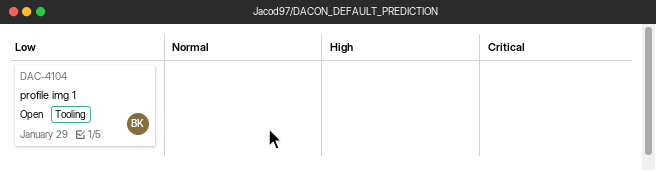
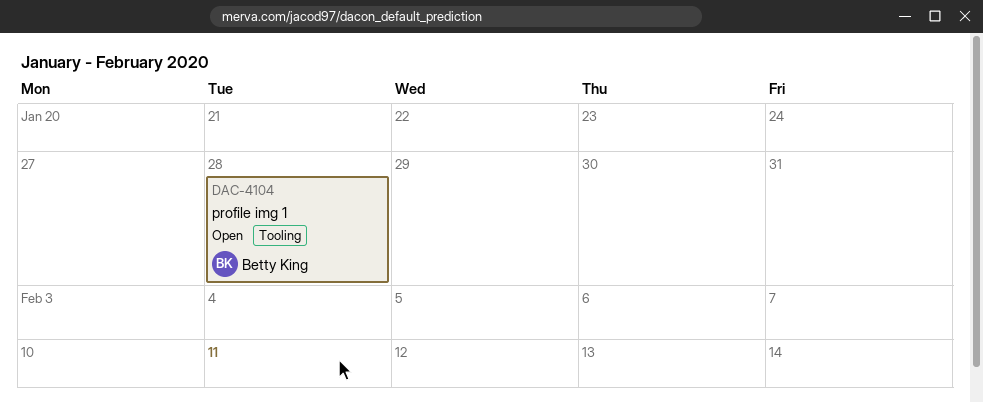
DAC-4104, due: Jan 29 -> Jan 28

